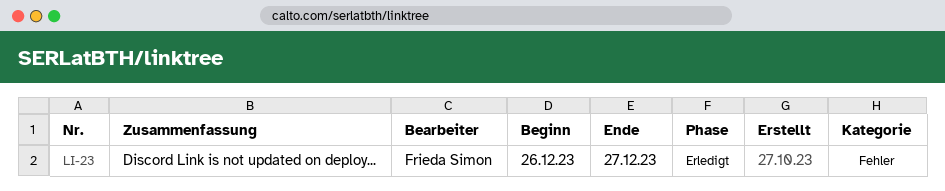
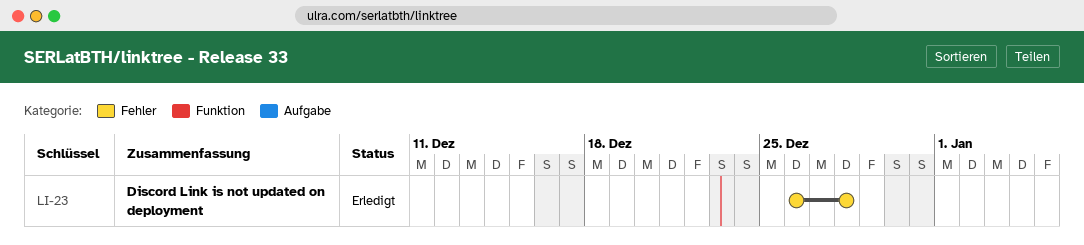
LI-23, due: Dec 27 -> Dec 28

